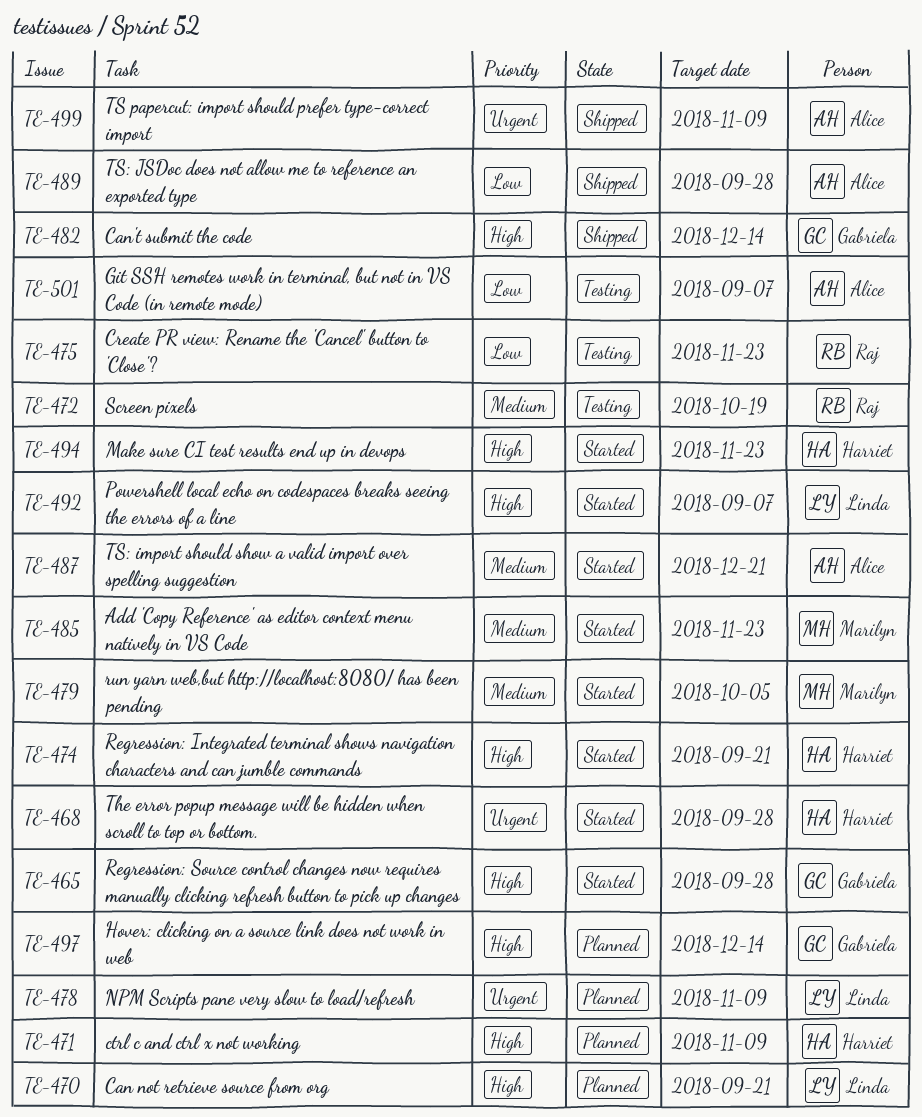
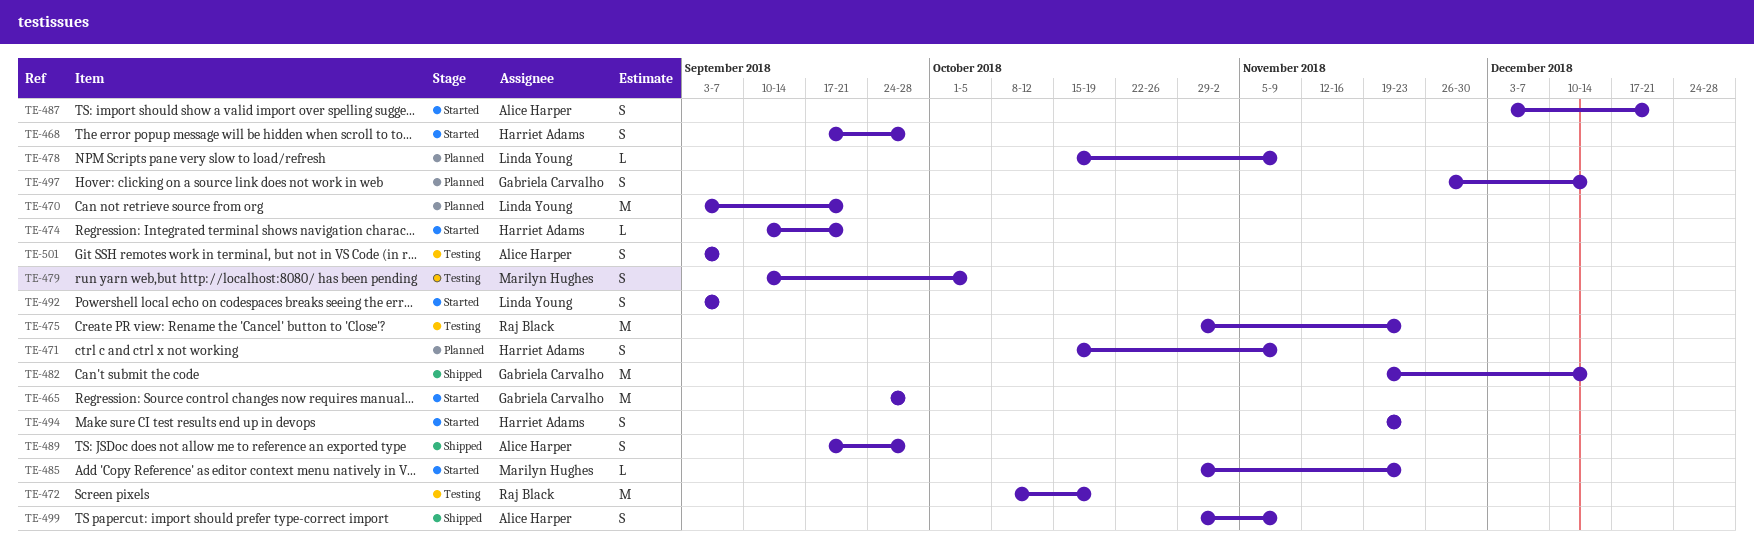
TE-479, status: Started -> Testing

